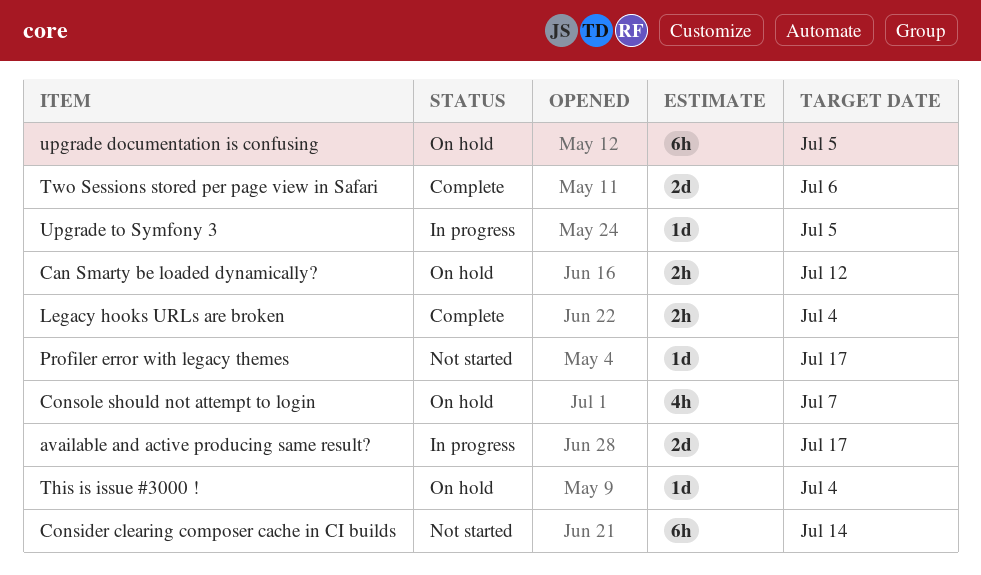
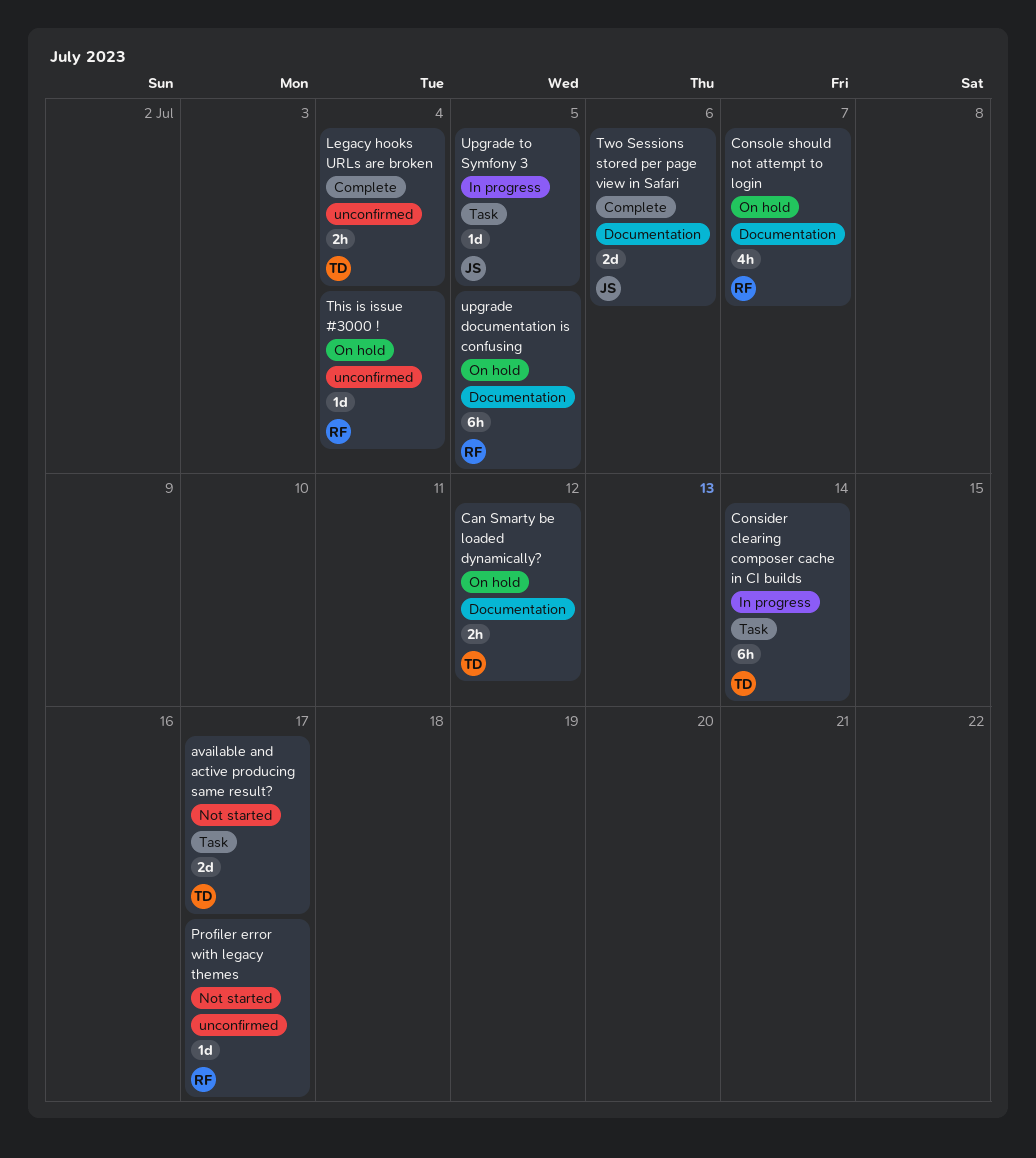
available and active producing same result?, status: In progress -> Not started
Consider clearing composer cache in CI builds, status: Not started -> In progress

